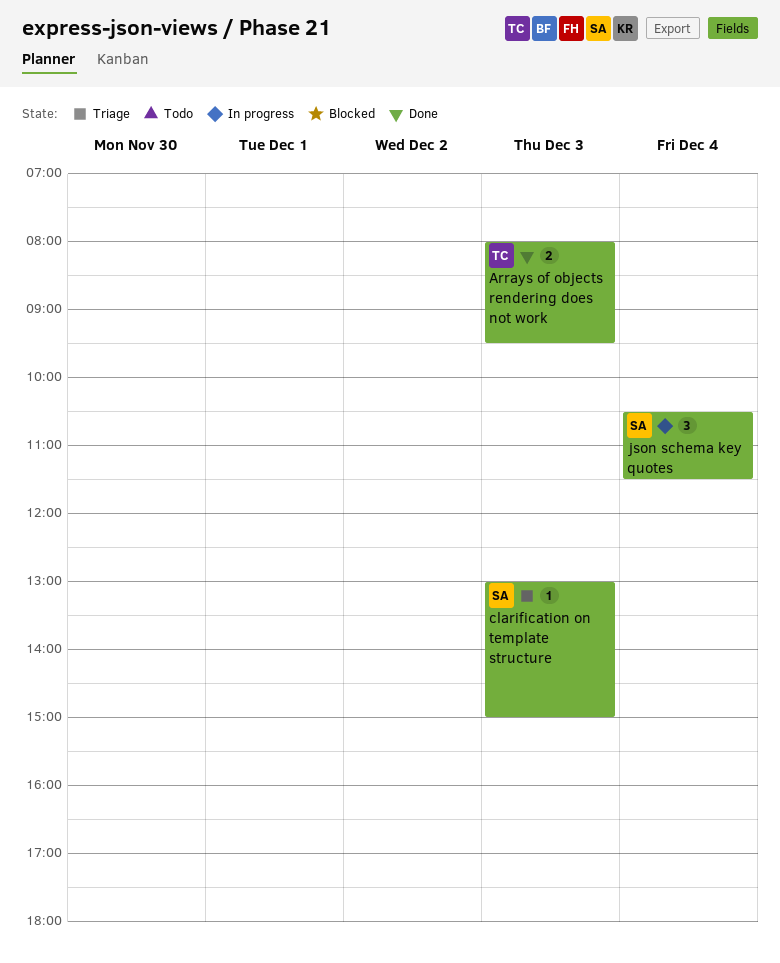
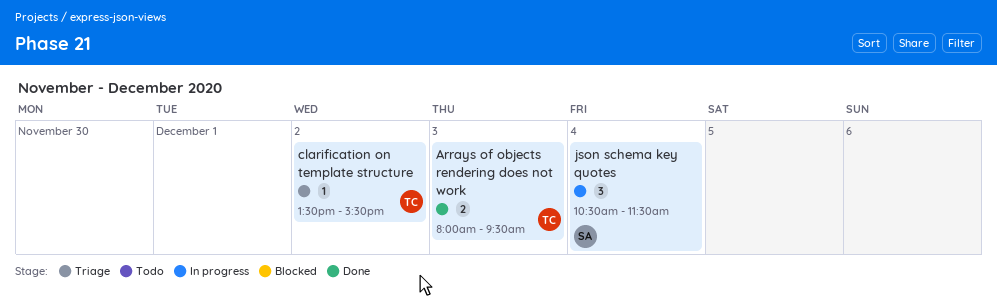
clarification on template structure, owner: SA -> TC
clarification on template structure, day: Dec 3 -> Dec 2
clarification on template structure, begins: 13:00 -> 13:30
clarification on template structure, ends: 15:00 -> 15:30

